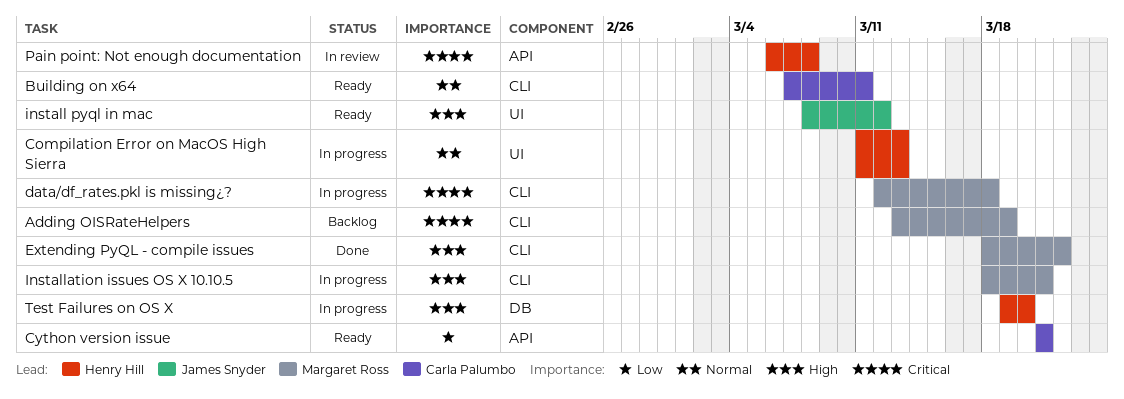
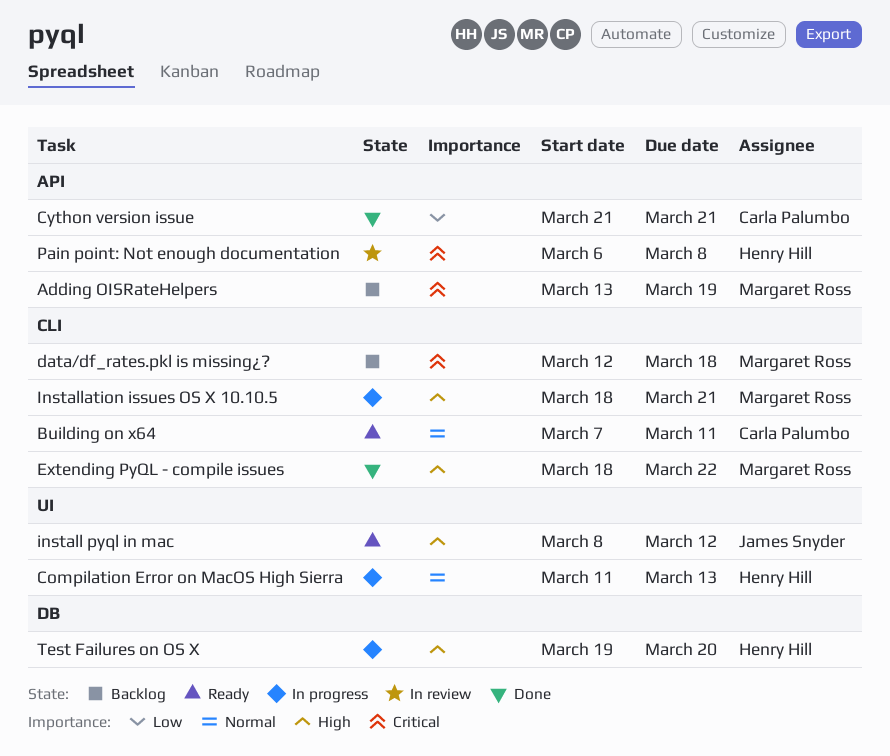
Adding OISRateHelpers, label: CLI -> API
Cython version issue, status: Ready -> Done
data/df_rates.pkl is missing¿?, status: In progress -> Backlog

